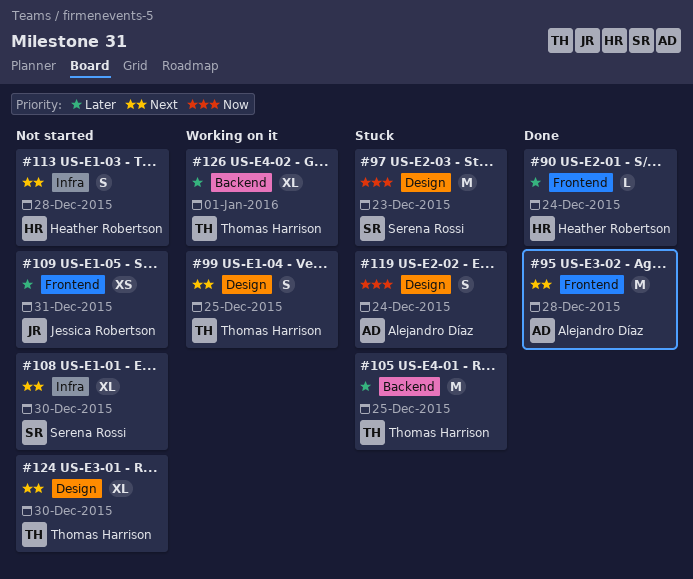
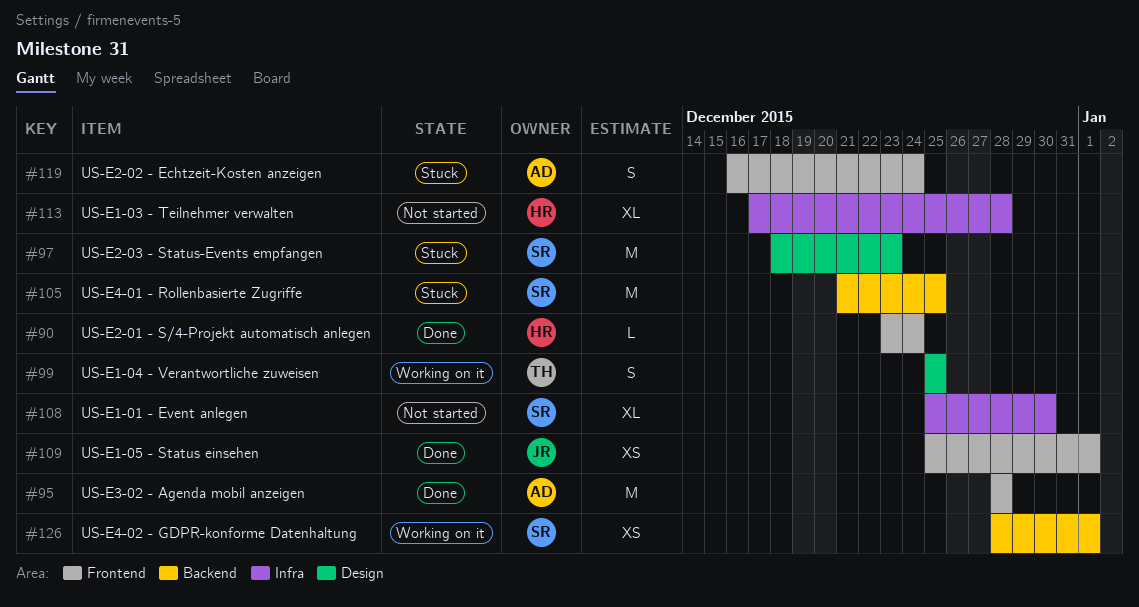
#105, owner: Thomas Harrison -> Serena Rossi
#109, status: Not started -> Done
#109, due: Dec 31 -> Jan 1
#113, estimate: S -> XL
#119, label: Design -> Frontend
#124: present -> none
#126, owner: Thomas Harrison -> Serena Rossi
#126, estimate: XL -> XS

